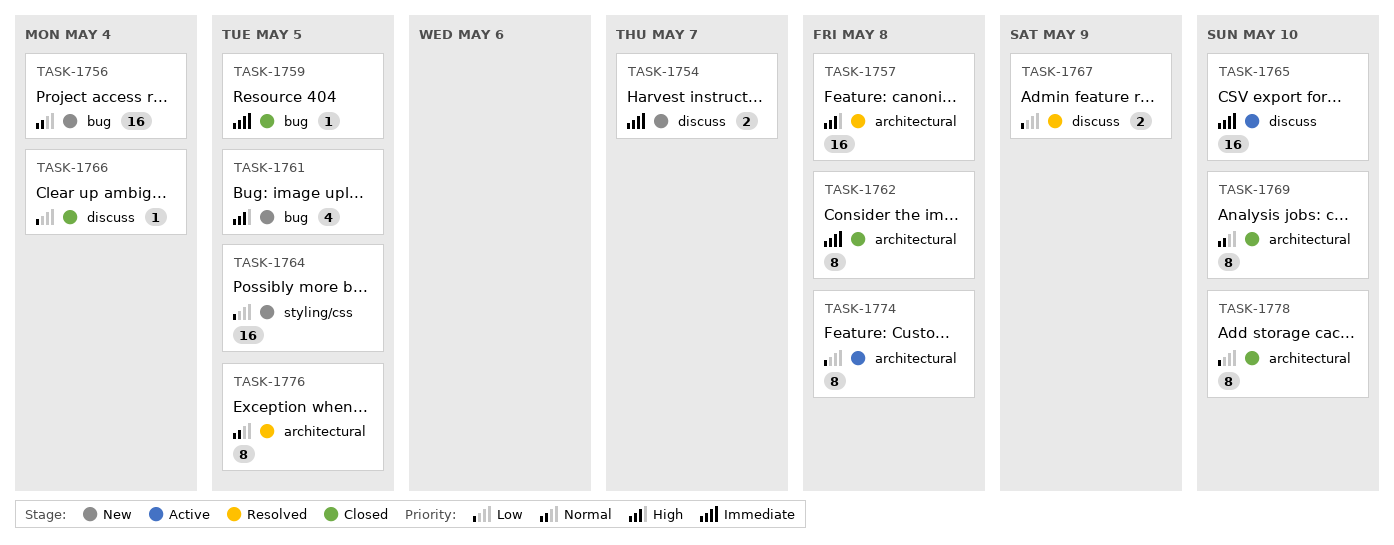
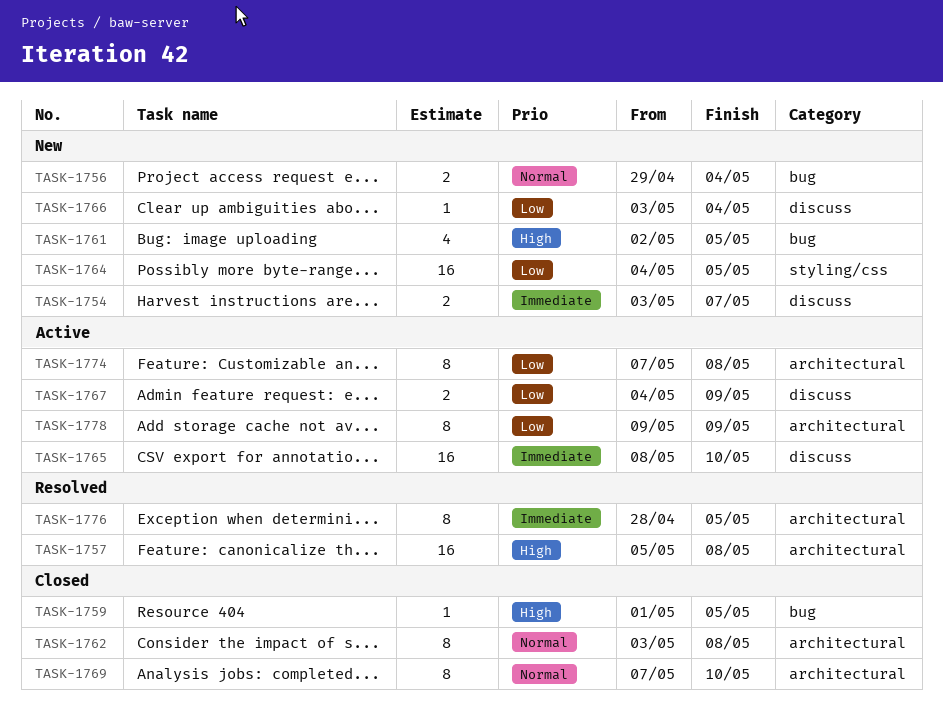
TASK-1756, estimate: 16 -> 2
TASK-1759, priority: Immediate -> High
TASK-1762, priority: Immediate -> Normal
TASK-1766, status: Closed -> New
TASK-1767, status: Resolved -> Active
TASK-1776, priority: Normal -> Immediate
TASK-1778, status: Closed -> Active
TASK-1778, due: May 10 -> May 9

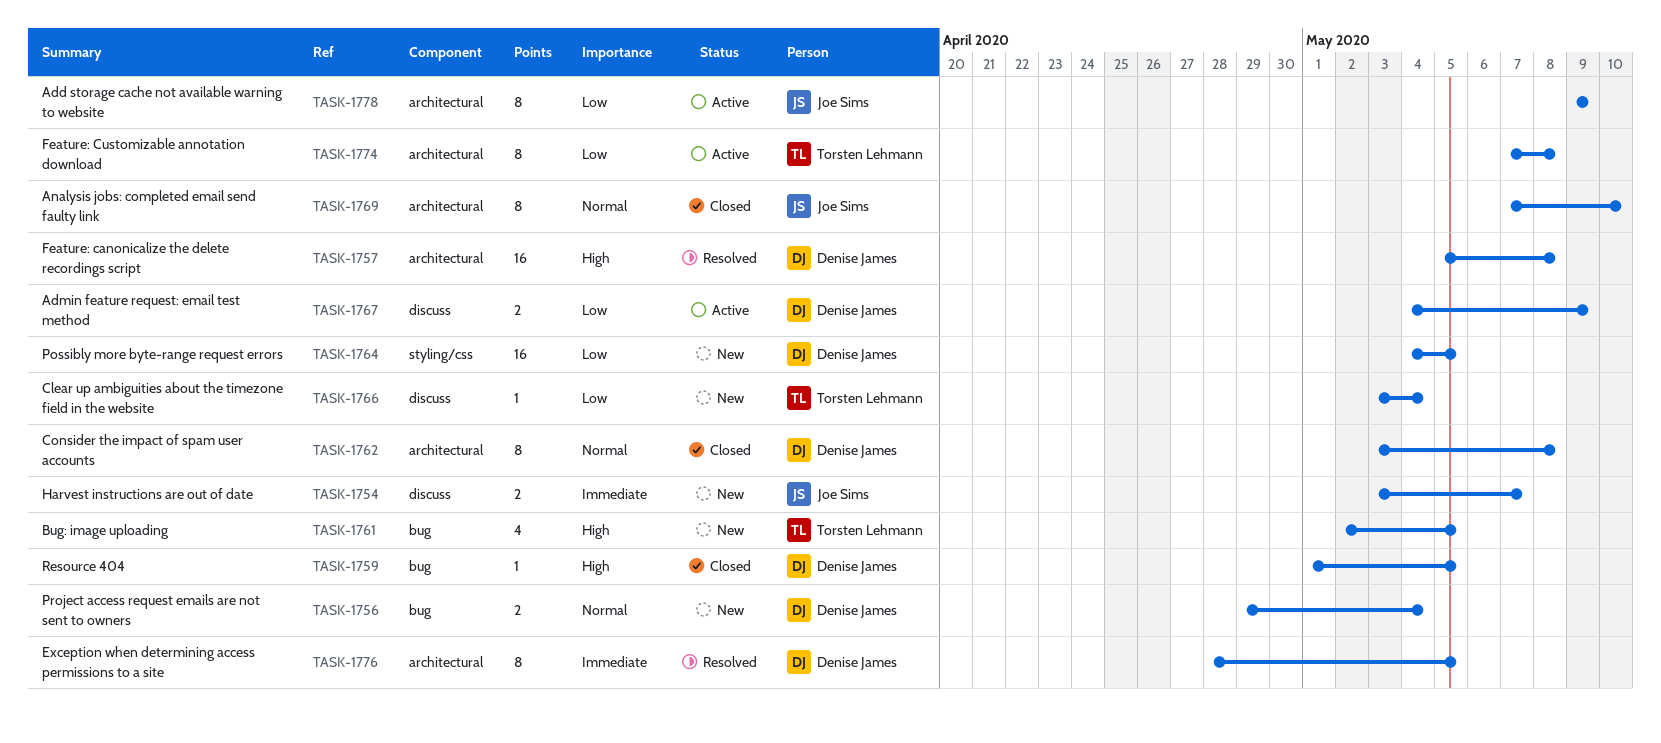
TASK-1765: present -> none

